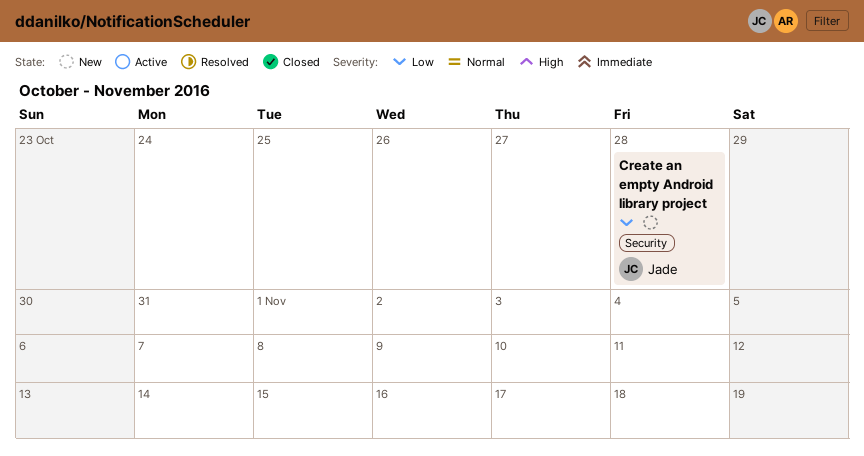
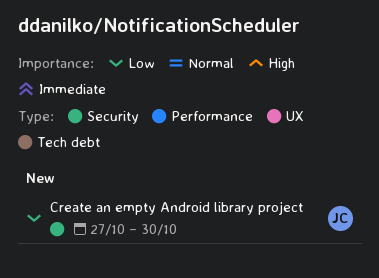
Create an empty Android library project, due: Oct 28 -> Oct 30

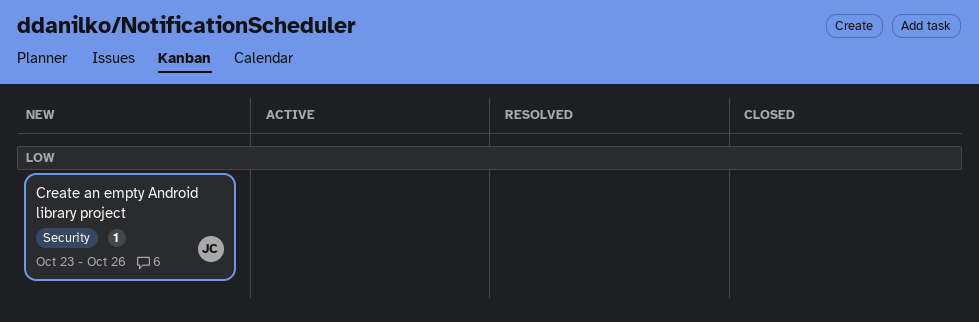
Create an empty Android library project, start: Oct 27 -> Oct 23
Create an empty Android library project, due: Oct 30 -> Oct 26

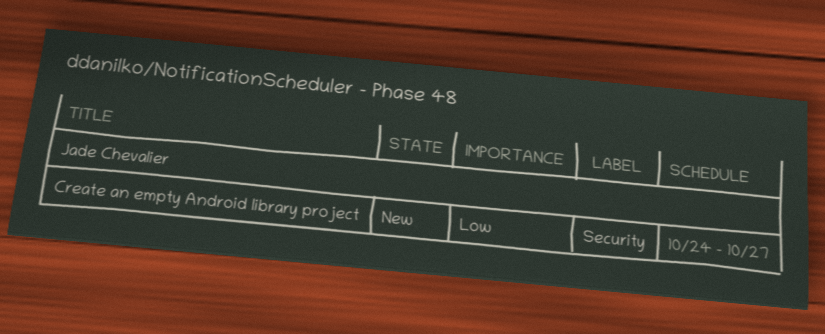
Create an empty Android library project, start: Oct 23 -> Oct 24
Create an empty Android library project, due: Oct 26 -> Oct 27

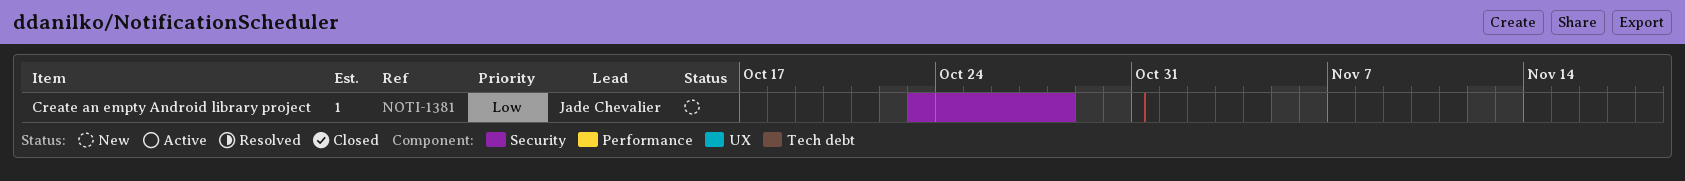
Create an empty Android library project, start: Oct 24 -> Oct 23
Create an empty Android library project, due: Oct 27 -> Oct 28

